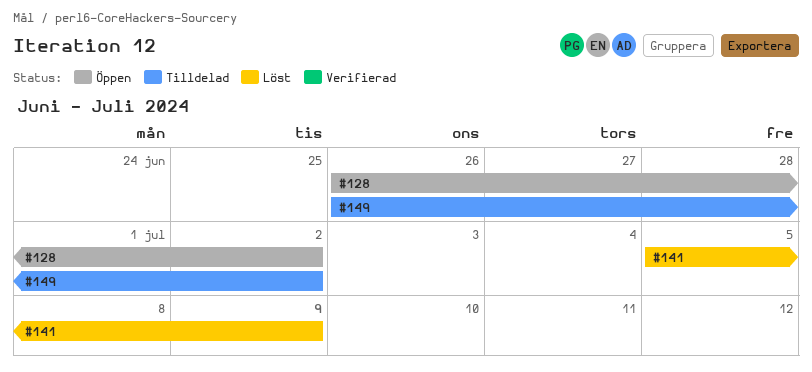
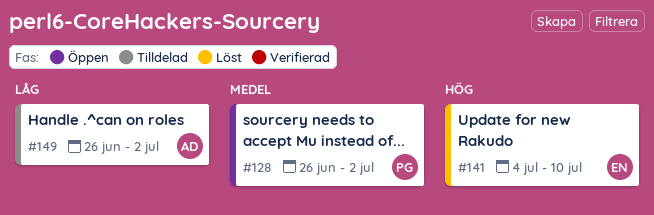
#141, start: Jul 5 -> Jul 4
#141, due: Jul 9 -> Jul 10

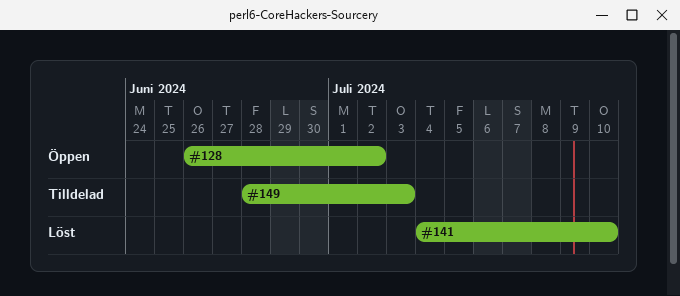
#149, start: Jun 26 -> Jun 28
#149, due: Jul 2 -> Jul 3

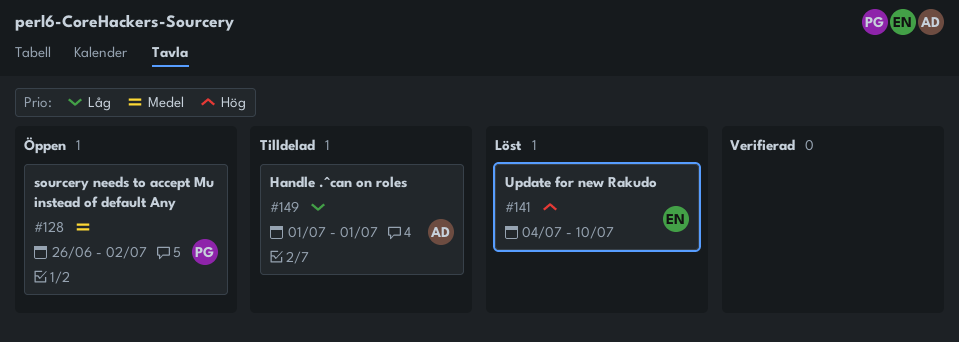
#149, start: Jun 28 -> Jul 1
#149, due: Jul 3 -> Jul 1

